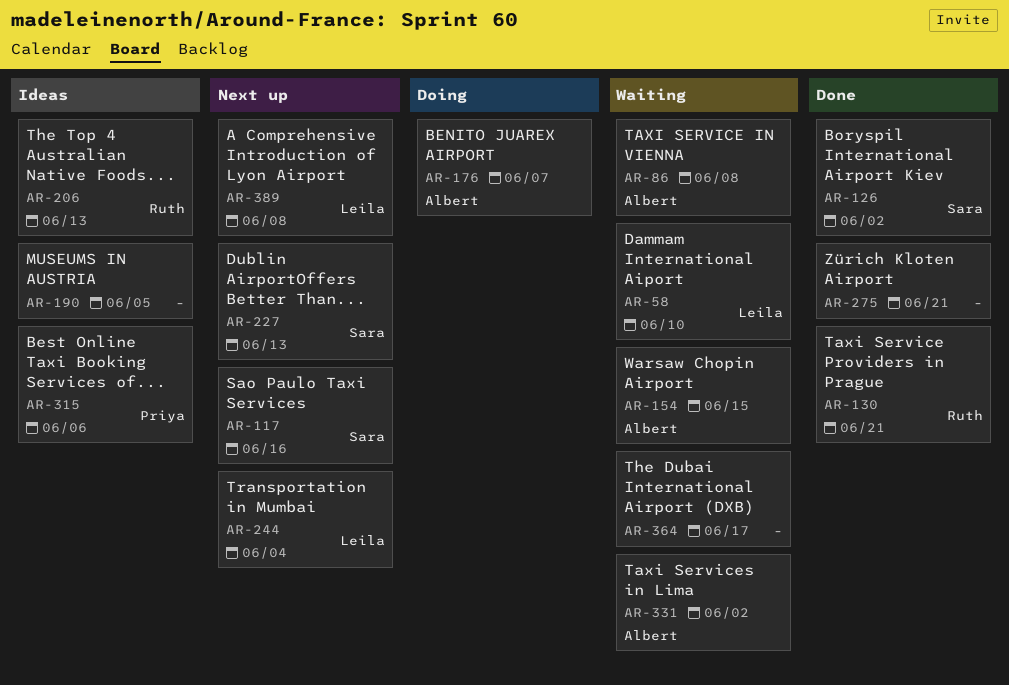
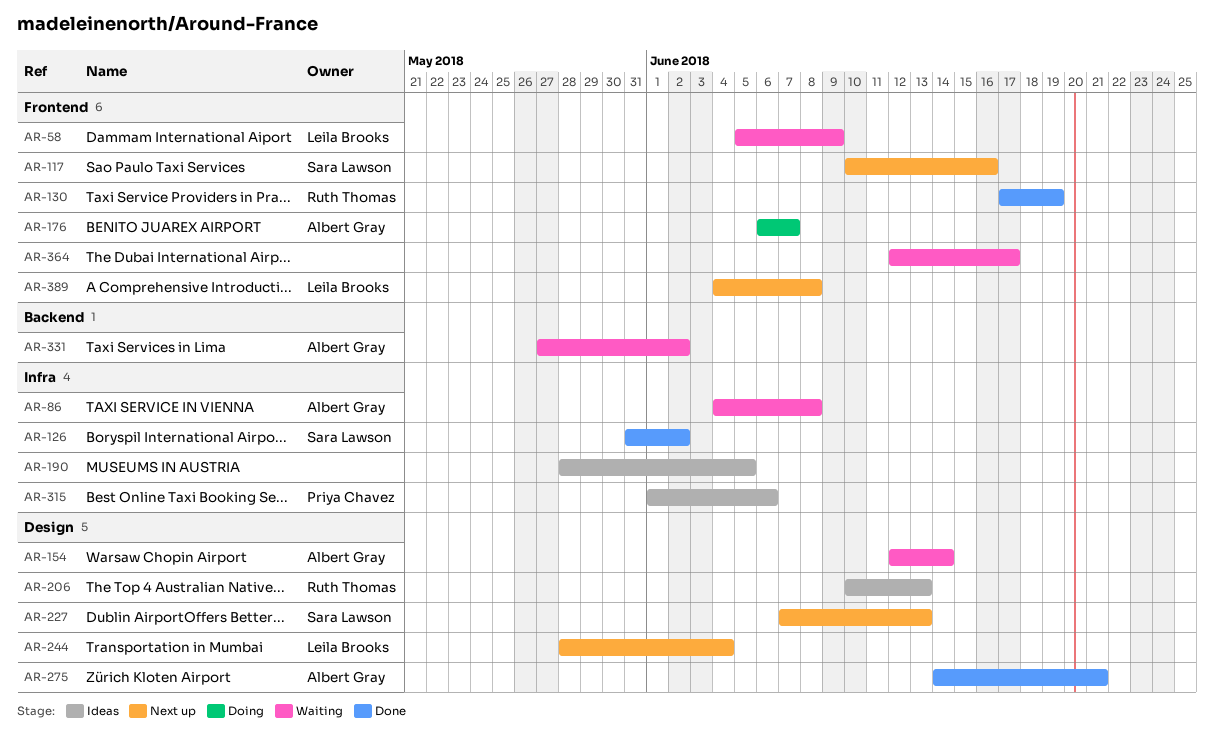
AR-58, due: Jun 10 -> Jun 9
AR-130, due: Jun 21 -> Jun 19
AR-154, due: Jun 15 -> Jun 14
AR-275, owner: none -> Albert Gray

